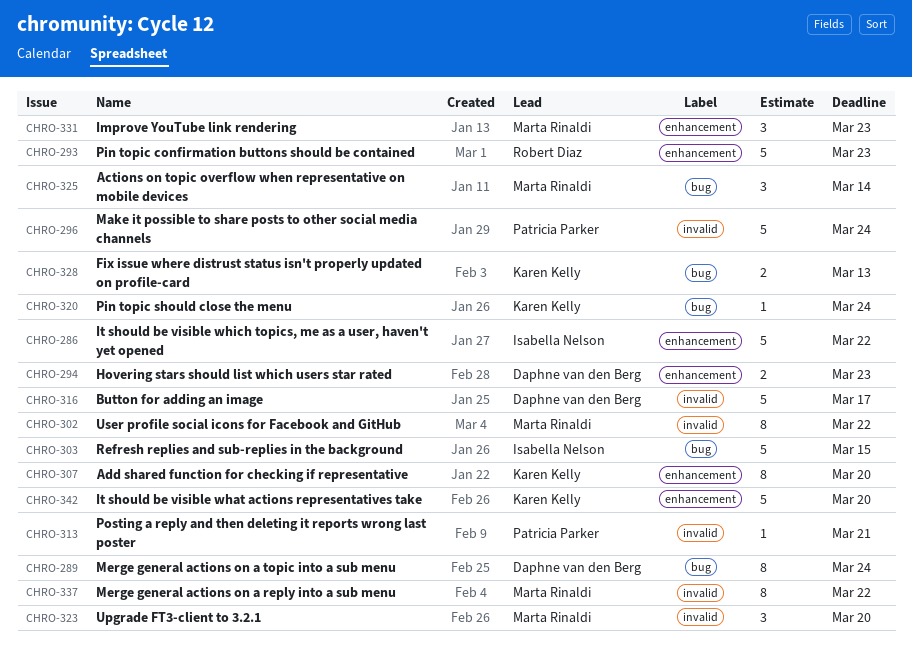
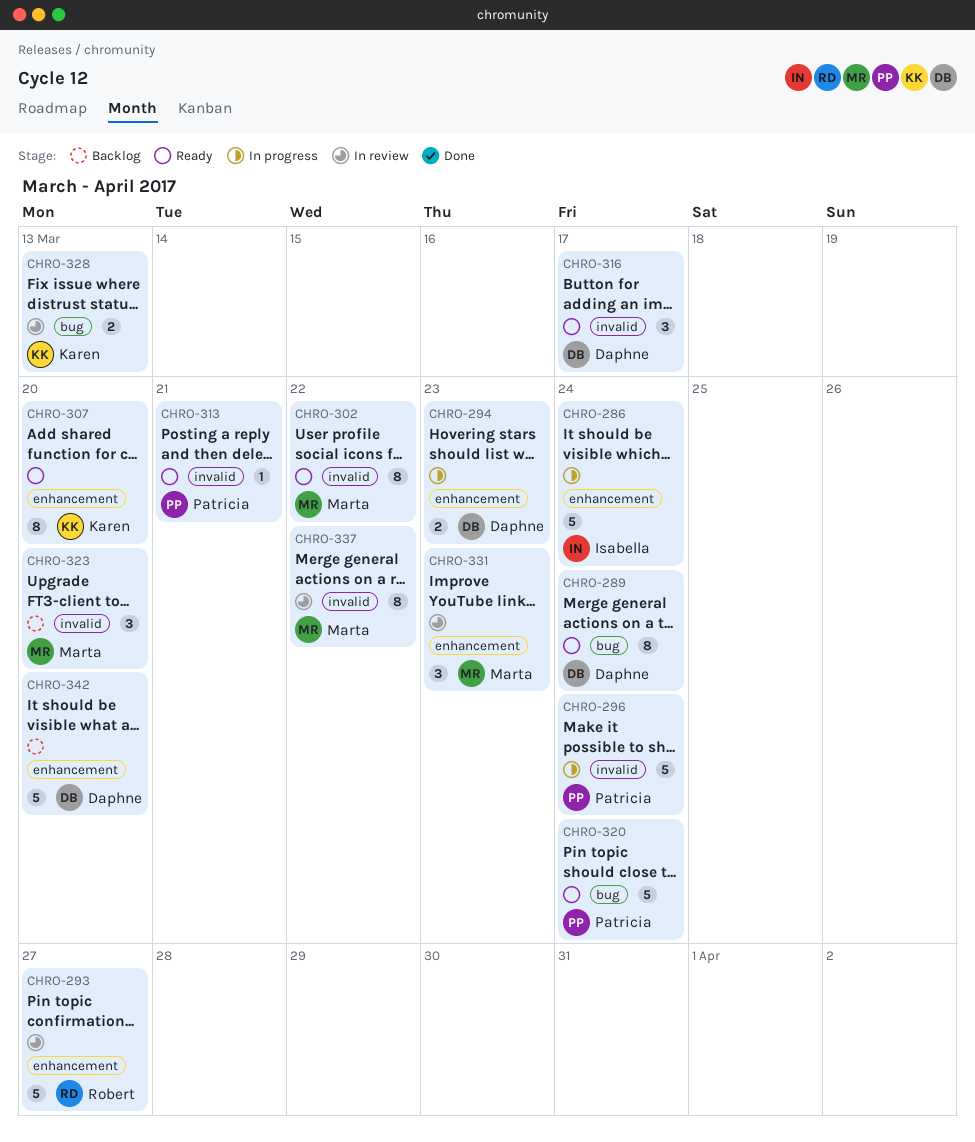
CHRO-286, due: Mar 22 -> Mar 24
CHRO-293, due: Mar 23 -> Mar 27
CHRO-303: present -> none
CHRO-316, estimate: 5 -> 3
CHRO-320, owner: Karen Kelly -> Patricia Parker
CHRO-320, estimate: 1 -> 5
CHRO-325: present -> none
CHRO-342, owner: Karen Kelly -> Daphne van den Berg

